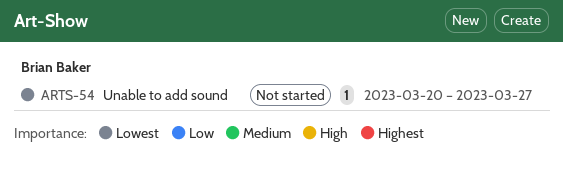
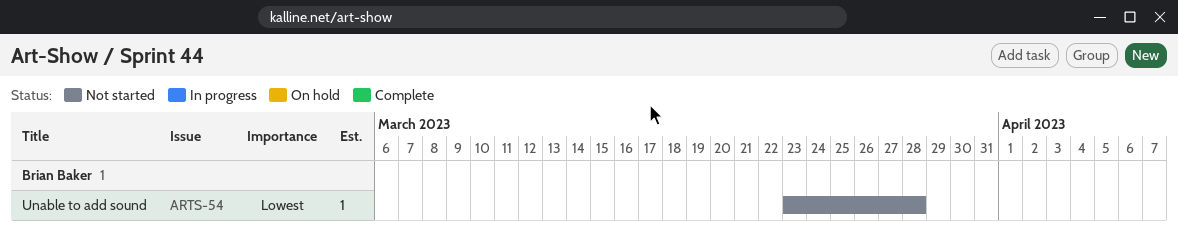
ARTS-54, start: Mar 20 -> Mar 23
ARTS-54, due: Mar 27 -> Mar 28

